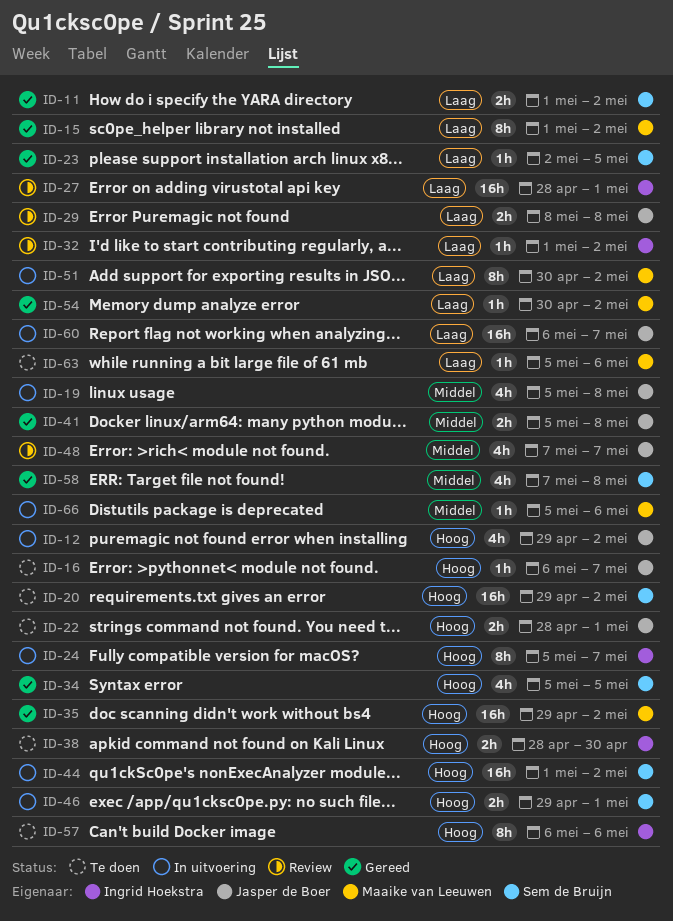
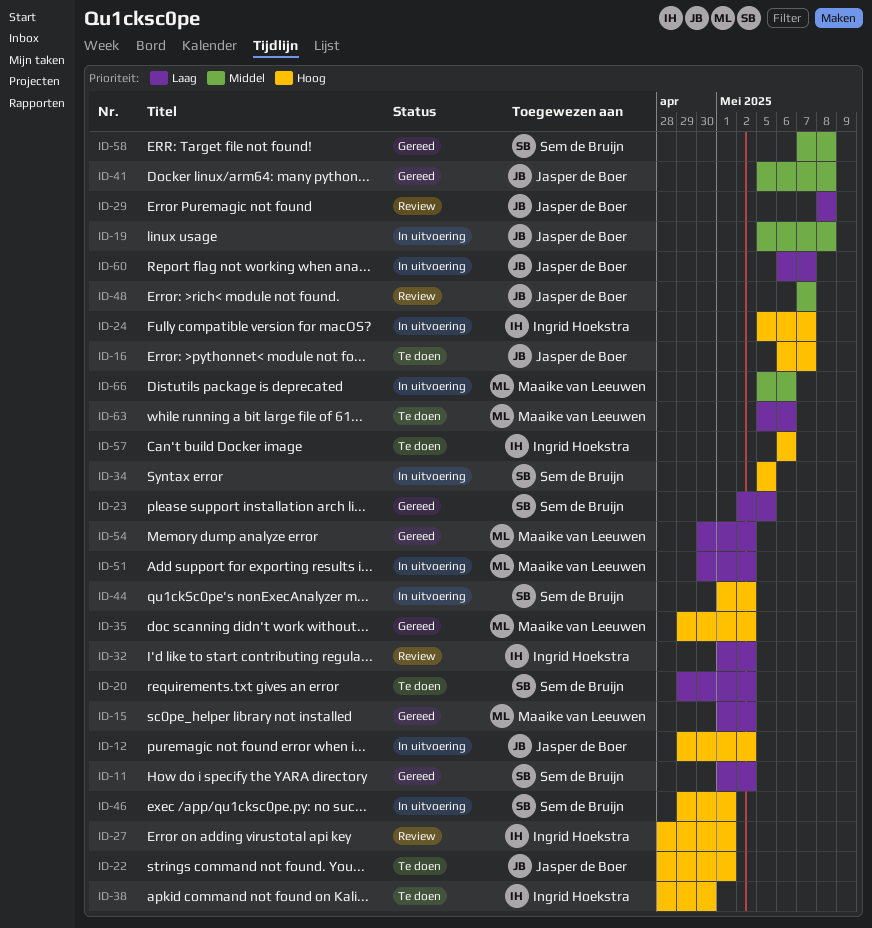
ID-20, priority: Hoog -> Laag
ID-27, priority: Laag -> Hoog
ID-34, status: Gereed -> In uitvoering

